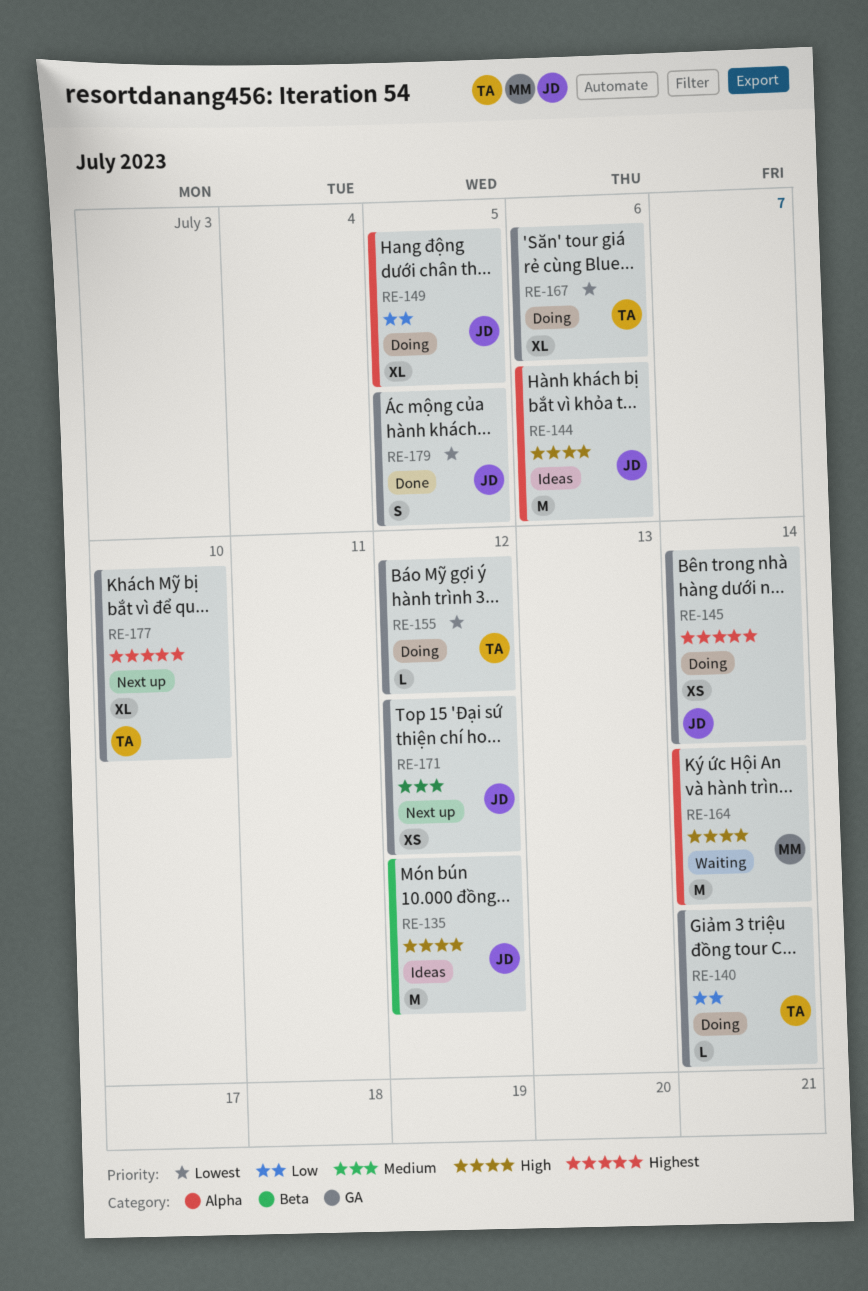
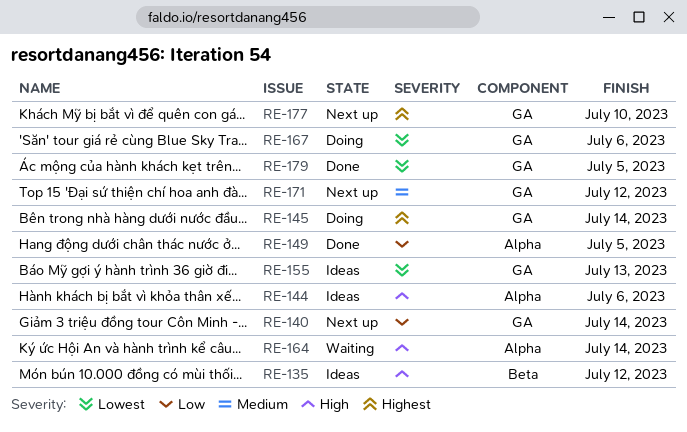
RE-140, status: Doing -> Next up
RE-149, status: Doing -> Done
RE-155, status: Doing -> Ideas
RE-155, due: Jul 12 -> Jul 13

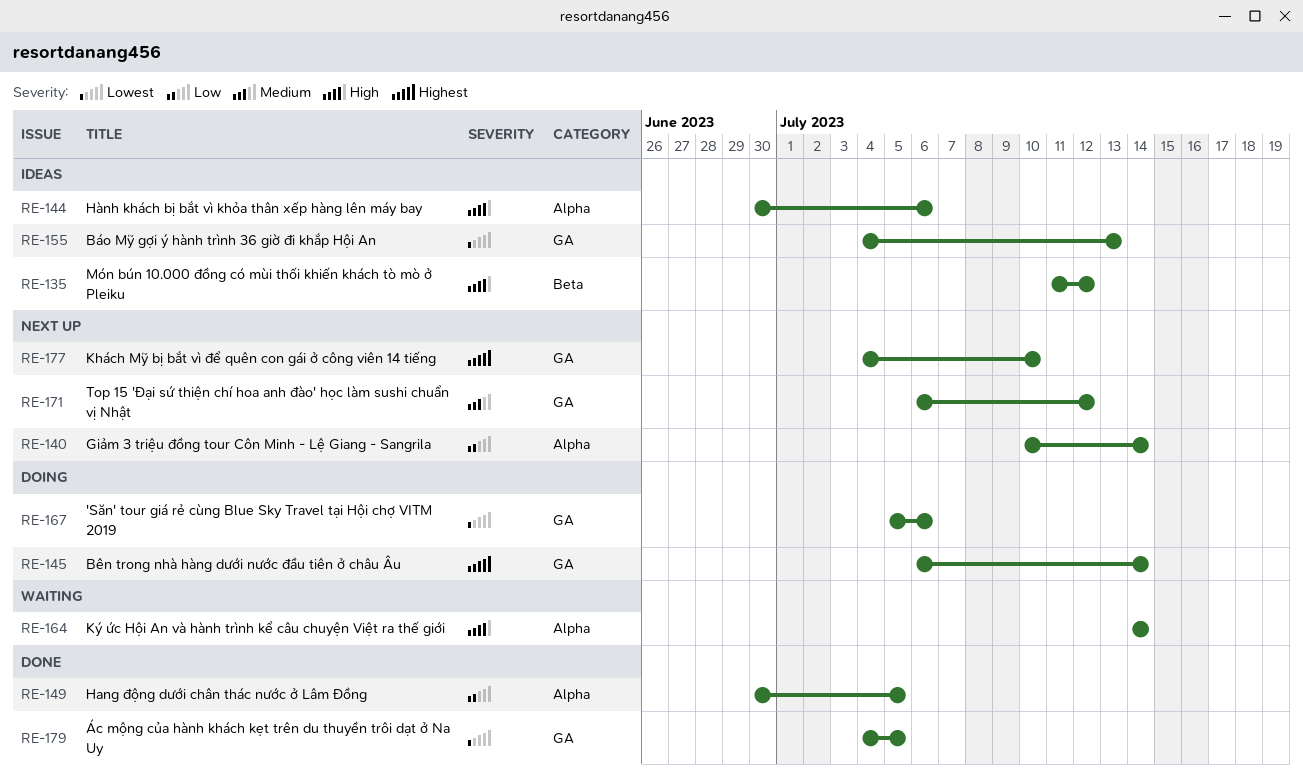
RE-140, label: GA -> Alpha

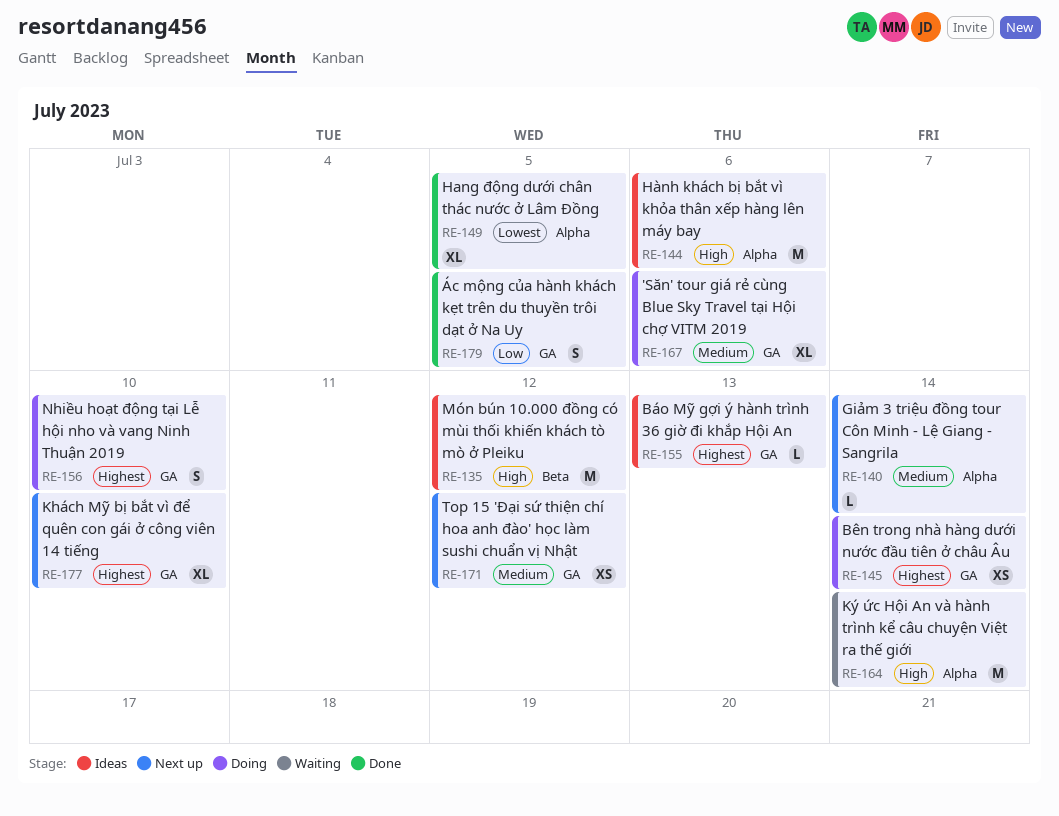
RE-140, priority: Low -> Medium
RE-149, priority: Low -> Lowest
RE-155, priority: Lowest -> Highest
RE-156: none -> present
RE-167, priority: Lowest -> Medium
RE-179, priority: Lowest -> Low

